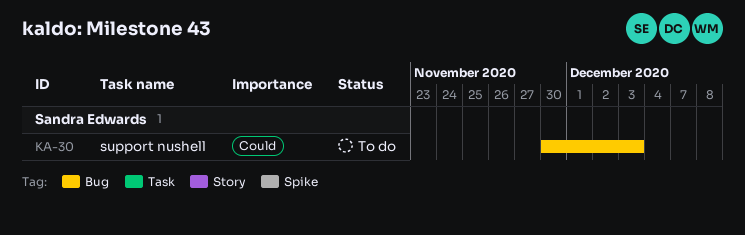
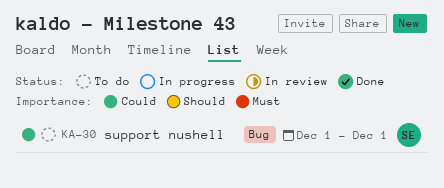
KA-30, start: Nov 30 -> Dec 1
KA-30, due: Dec 3 -> Dec 1

